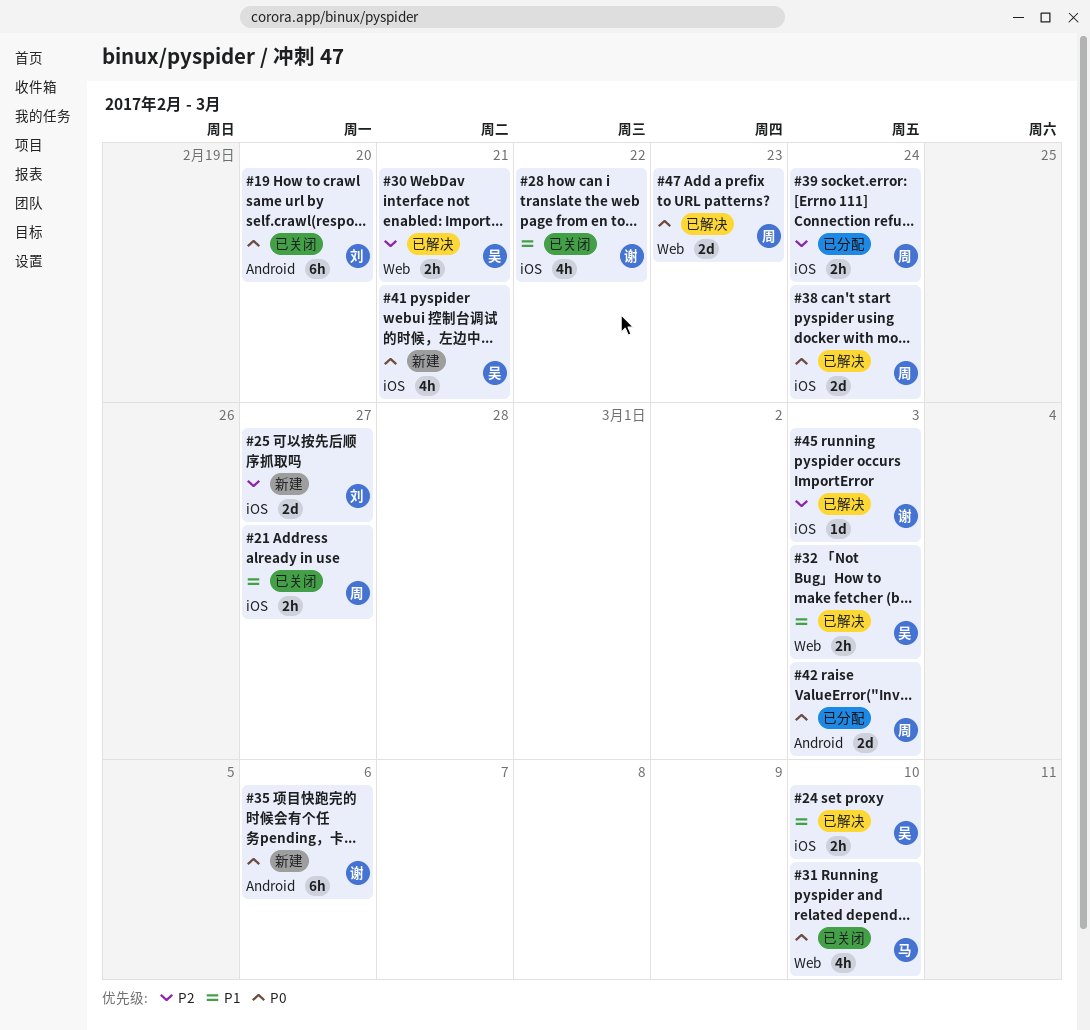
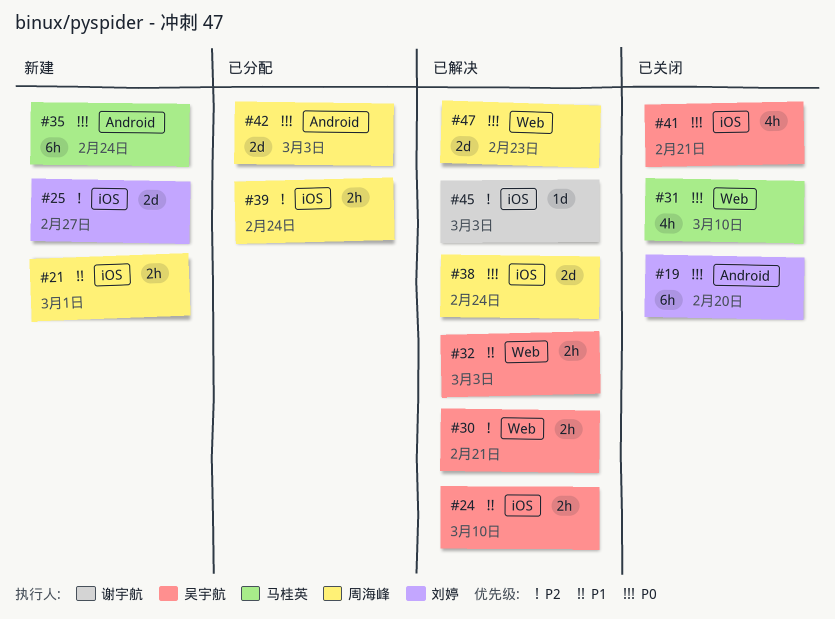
#21, status: 已关闭 -> 新建
#21, due: Feb 27 -> Mar 1
#28: present -> none
#35, owner: 谢宇航 -> 马桂英
#35, due: Mar 6 -> Feb 24
#41, status: 新建 -> 已关闭

